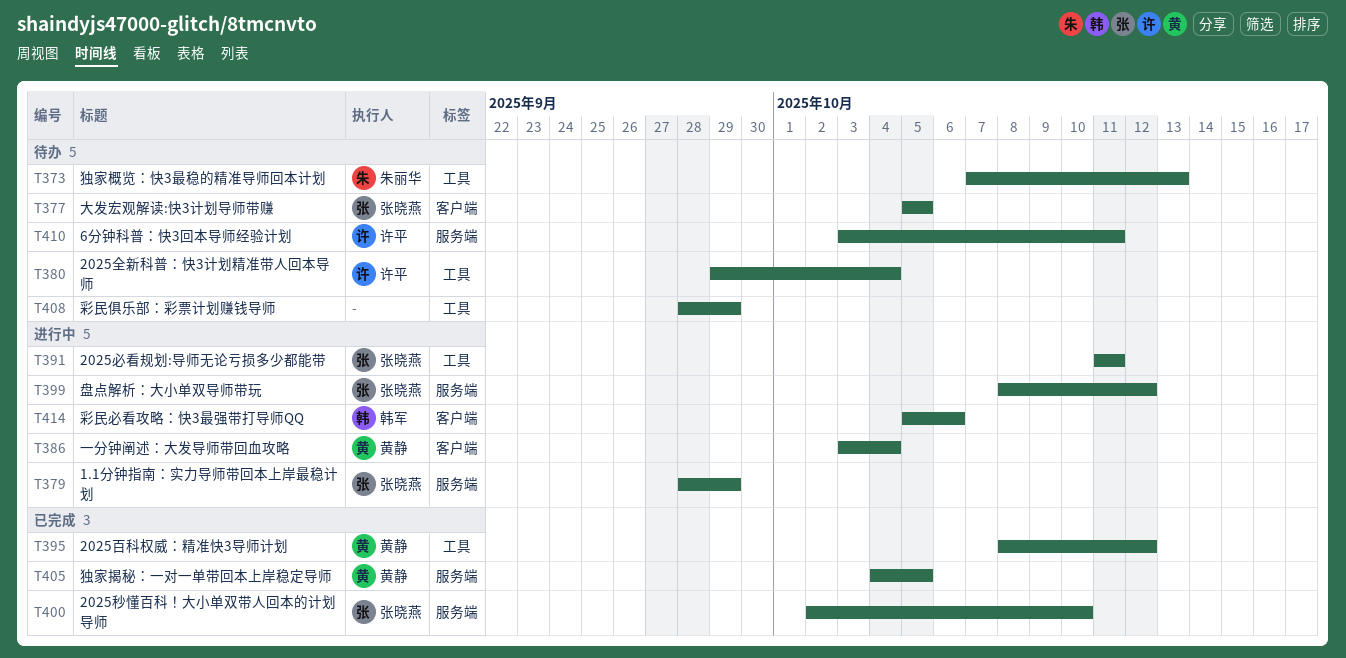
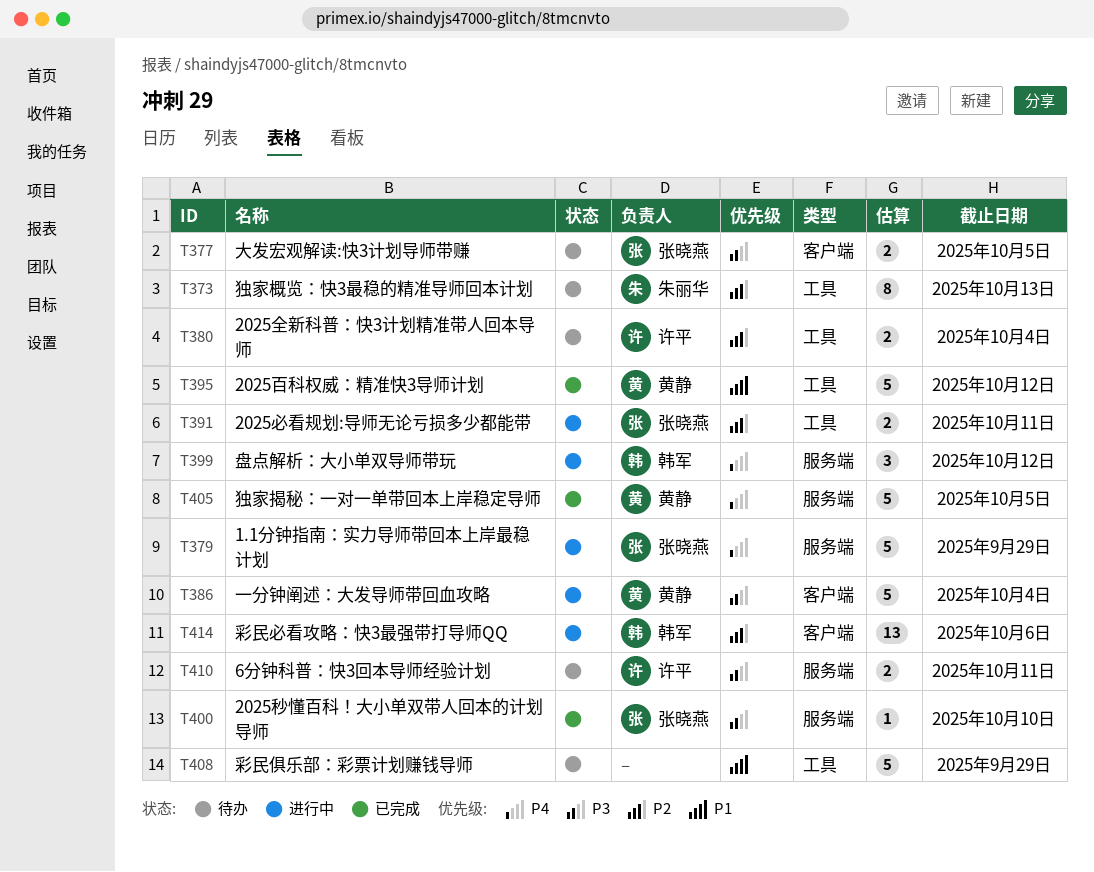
T399, owner: 张晓燕 -> 韩军

